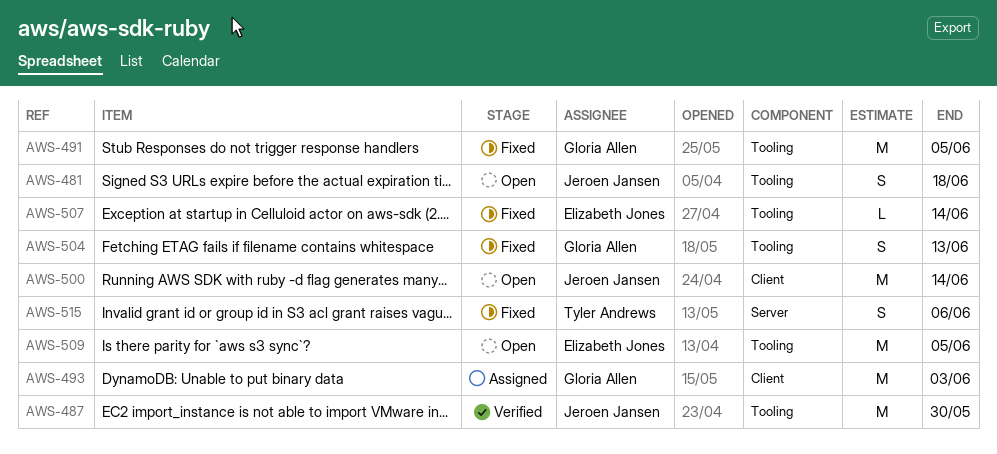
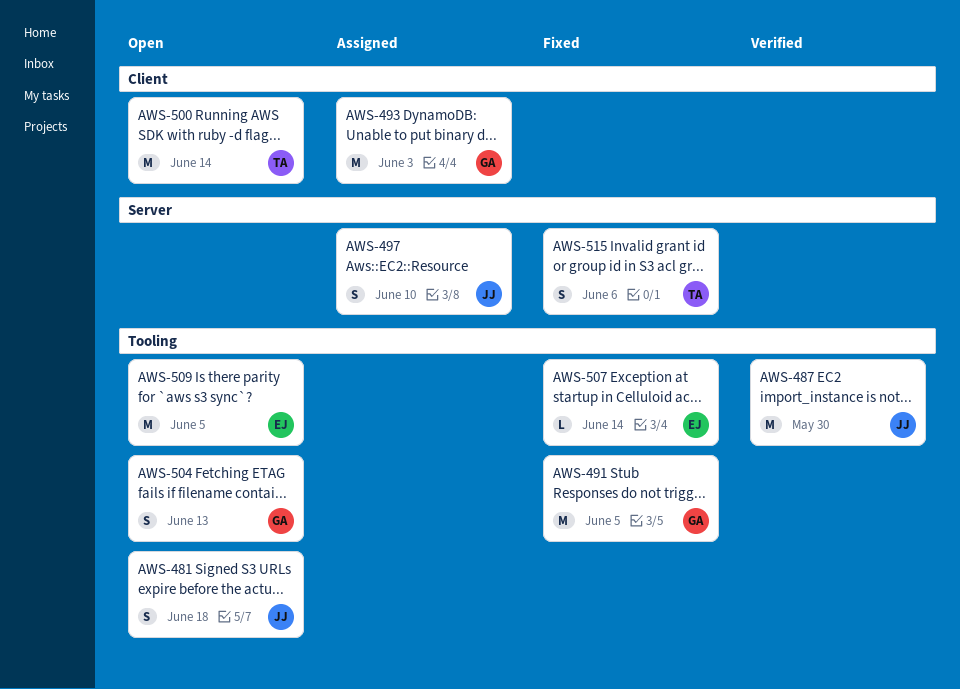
AWS-497: none -> present
AWS-500, owner: Jeroen Jansen -> Tyler Andrews
AWS-504, status: Fixed -> Open

